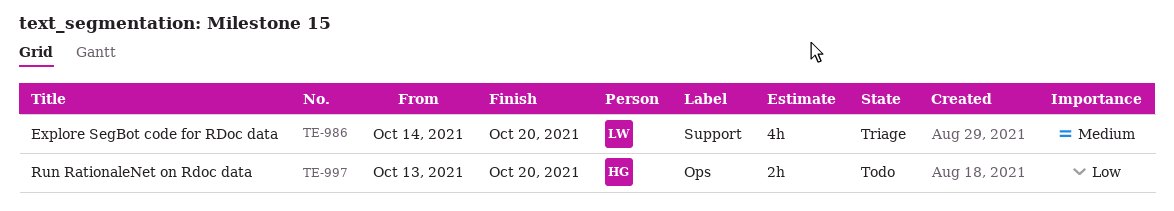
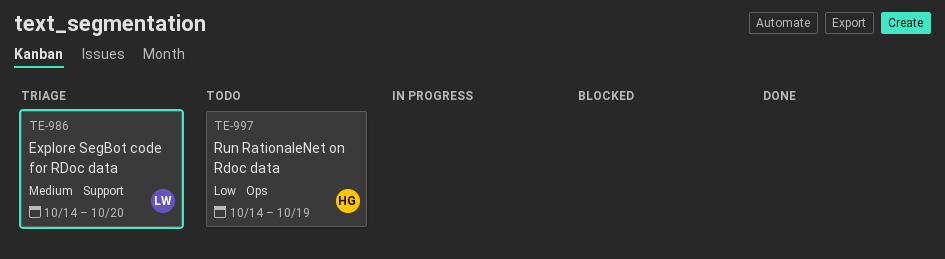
TE-997, start: Oct 13 -> Oct 14
TE-997, due: Oct 20 -> Oct 19

